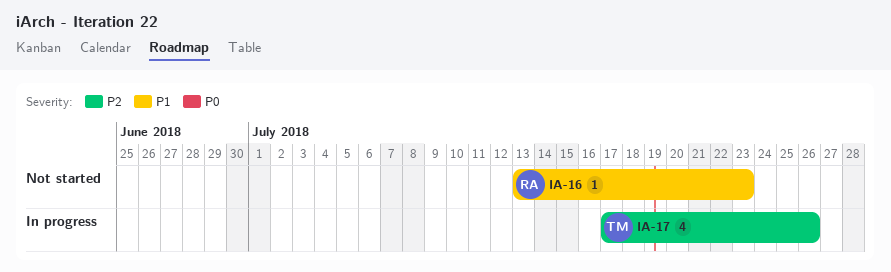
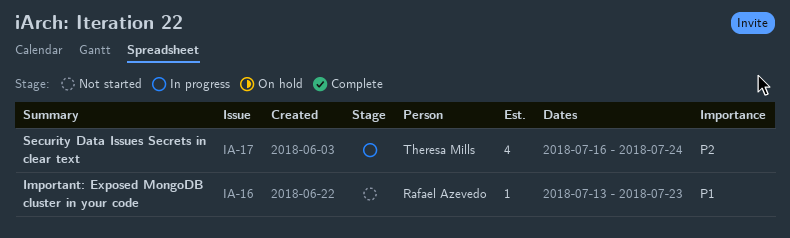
IA-17, start: Jul 17 -> Jul 16
IA-17, due: Jul 26 -> Jul 24

